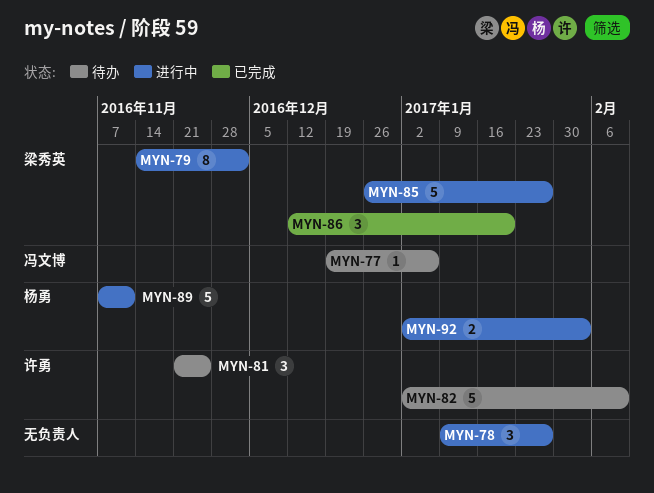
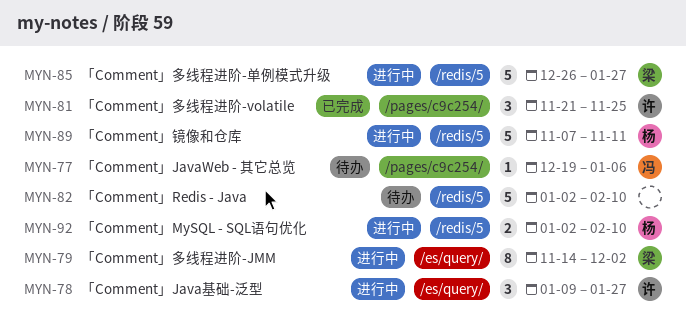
MYN-78, owner: none -> 许勇
MYN-81, status: 待办 -> 已完成
MYN-82, owner: 许勇 -> none
MYN-86: present -> none
MYN-92, due: Feb 3 -> Feb 10

